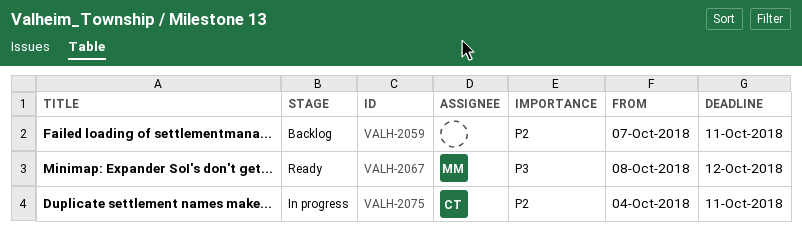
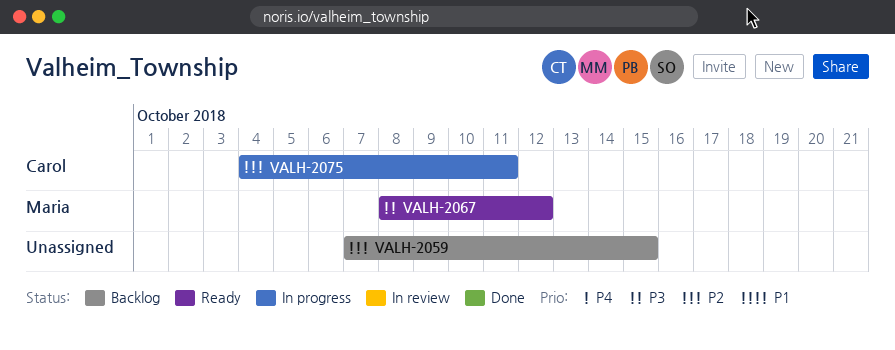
VALH-2059, due: Oct 11 -> Oct 15

